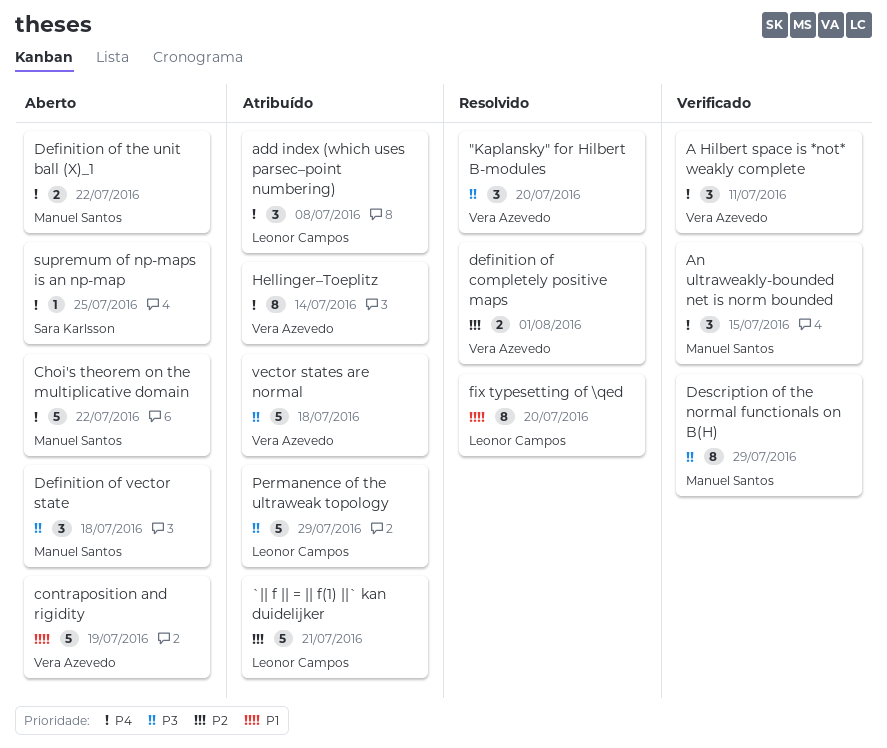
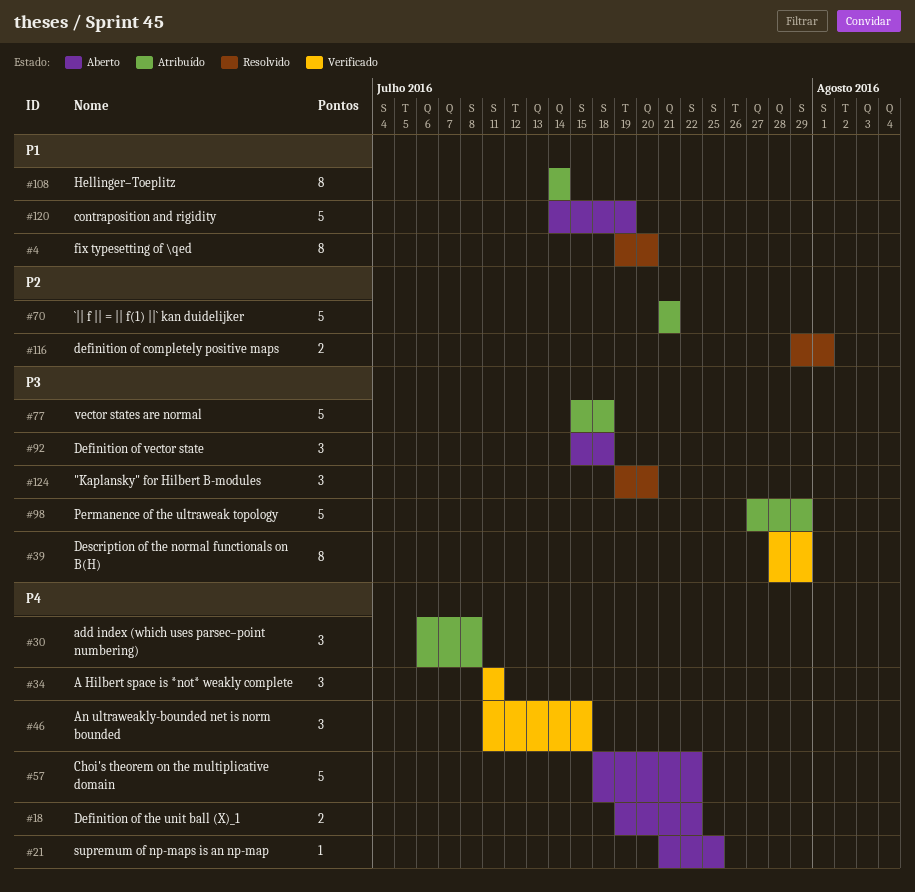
Hellinger–Toeplitz, priority: P4 -> P1

